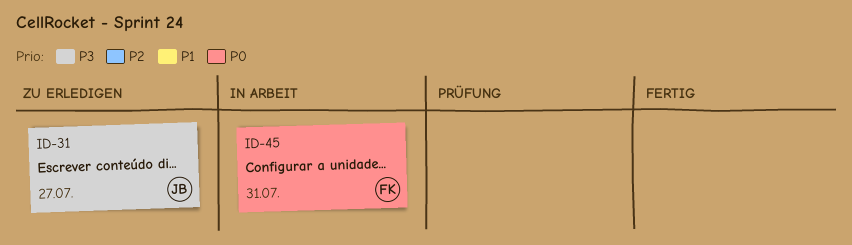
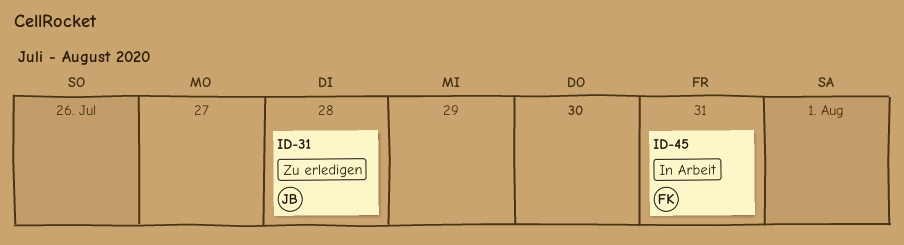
ID-31, due: Jul 27 -> Jul 28

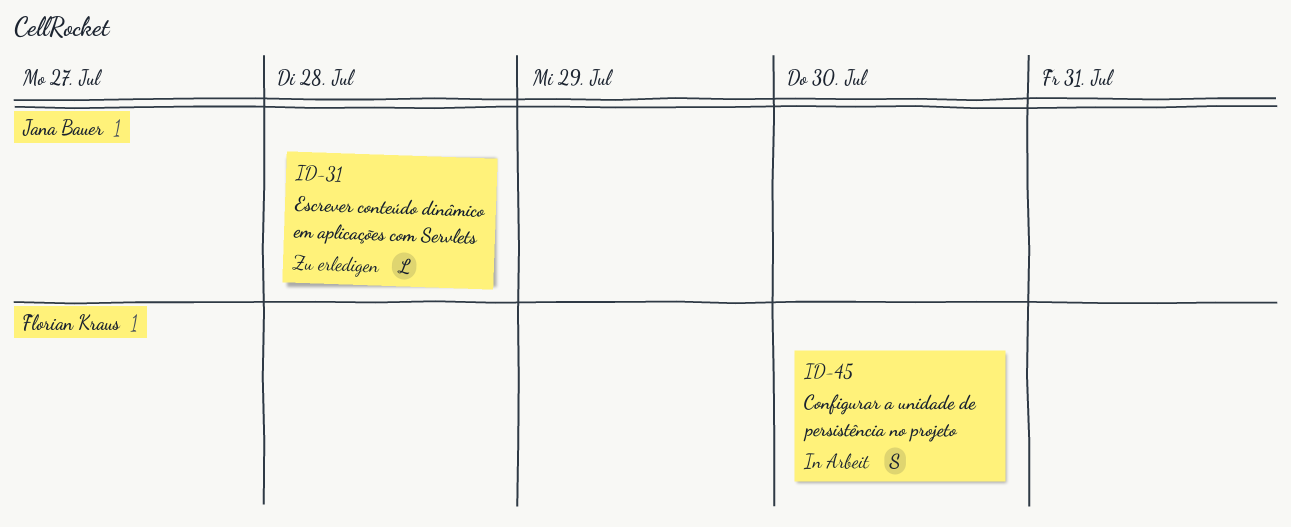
ID-45, due: Jul 31 -> Jul 30

